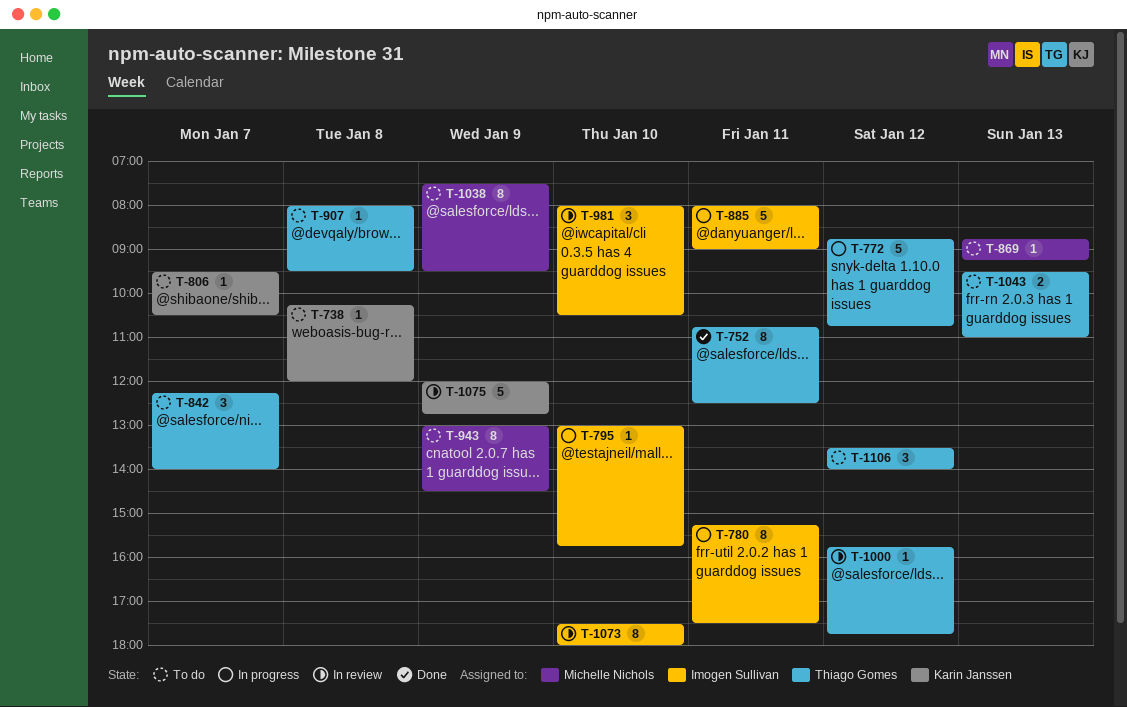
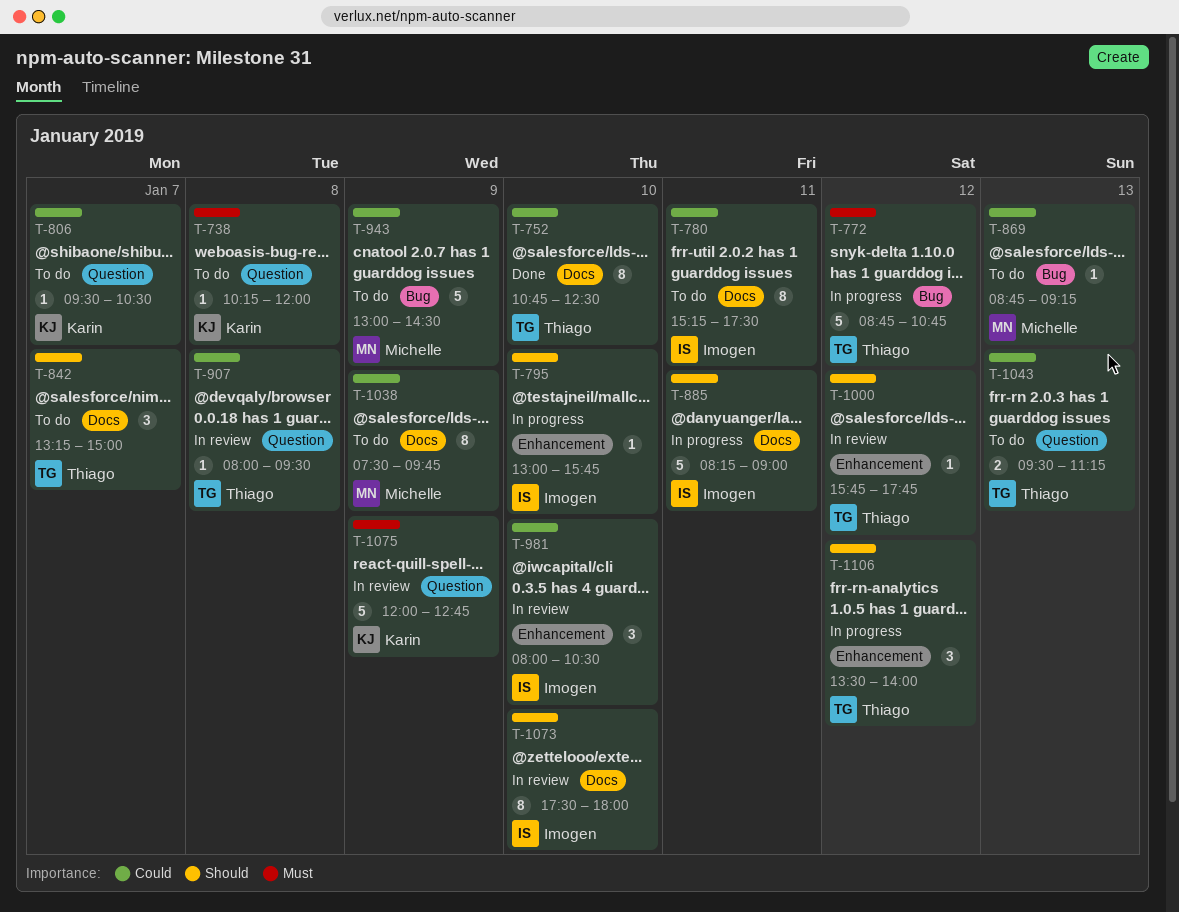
T-752, day: Jan 11 -> Jan 10
T-780, status: In progress -> To do
T-842, begins: 12:15 -> 13:15
T-842, ends: 14:00 -> 15:00
T-885, begins: 08:00 -> 08:15
T-907, status: To do -> In review
T-943, estimate: 8 -> 5
T-1038, ends: 09:30 -> 09:45
T-1043, ends: 11:00 -> 11:15
T-1106, status: To do -> In progress

